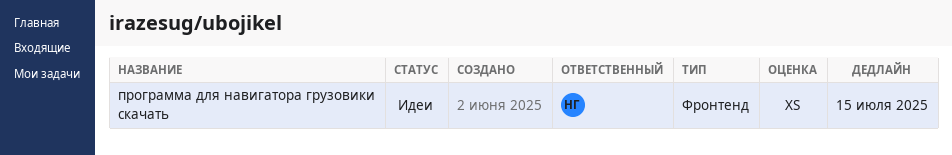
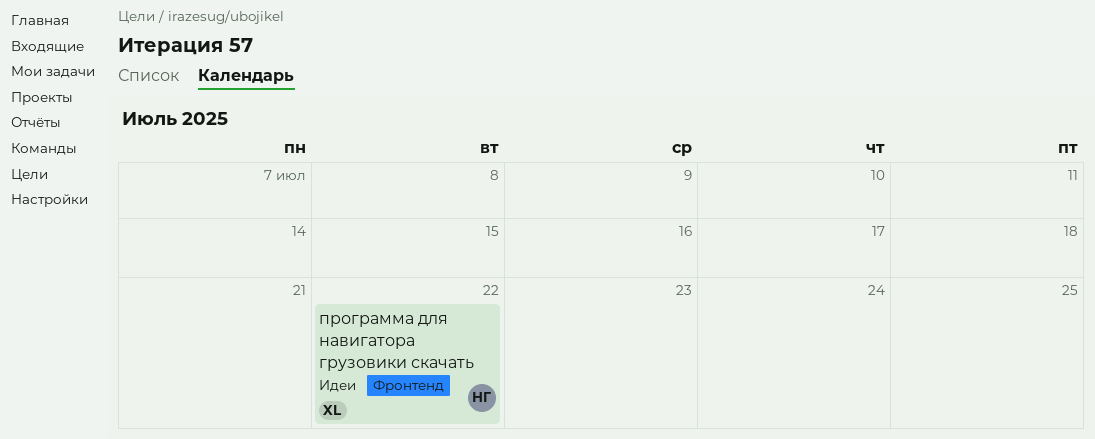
программа для навигатора грузовики скачать, estimate: XS -> XL
программа для навигатора грузовики скачать, due: Jul 15 -> Jul 22

